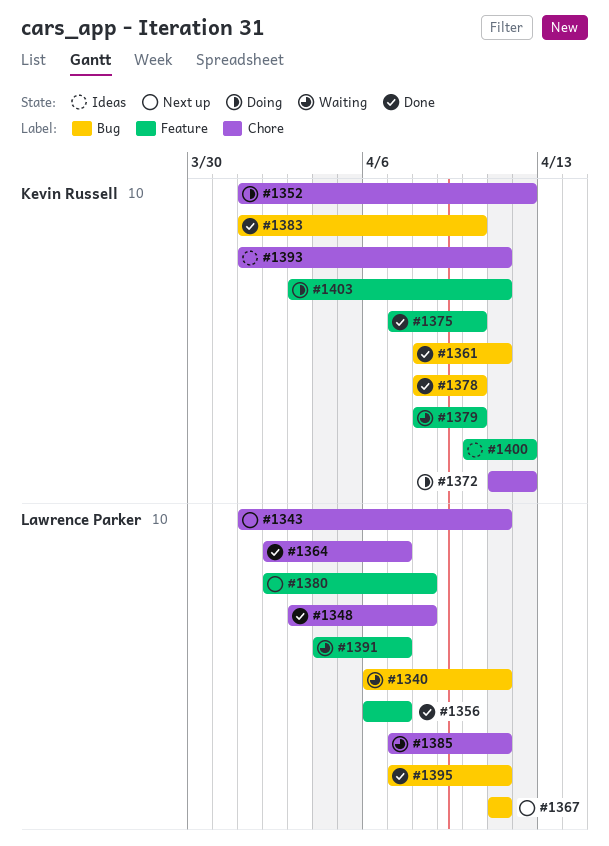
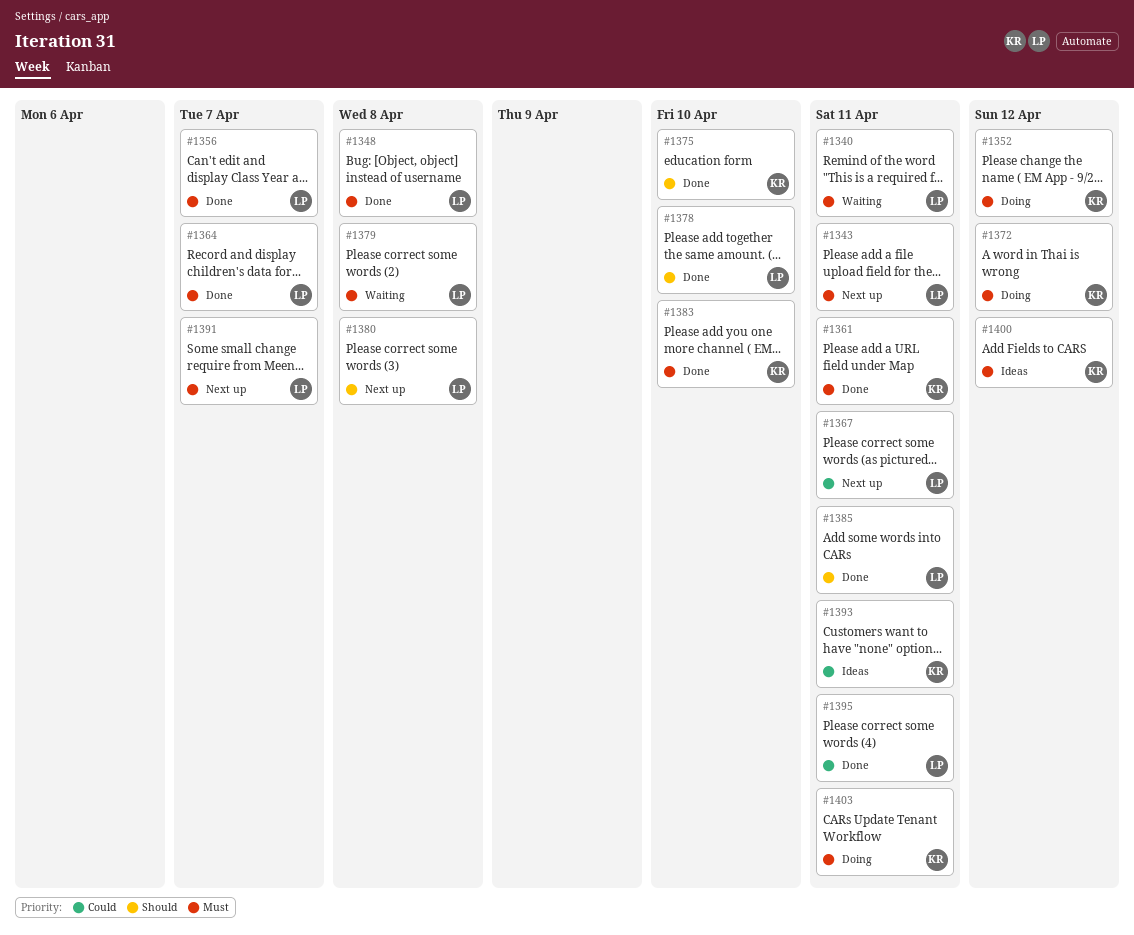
#1378, owner: Kevin Russell -> Lawrence Parker
#1379, owner: Kevin Russell -> Lawrence Parker
#1379, due: Apr 10 -> Apr 8
#1385, status: Waiting -> Done
#1391, status: Waiting -> Next up

